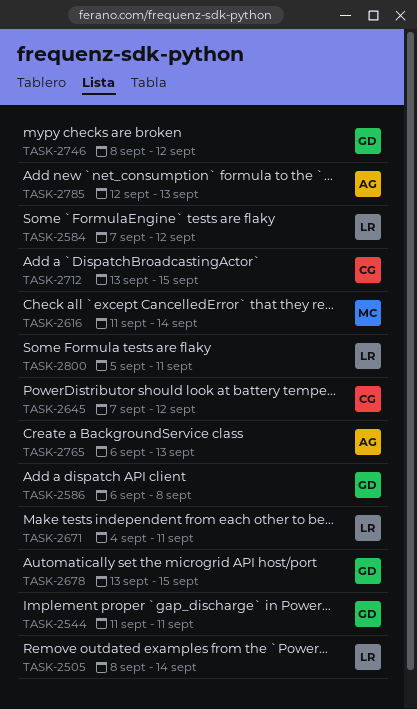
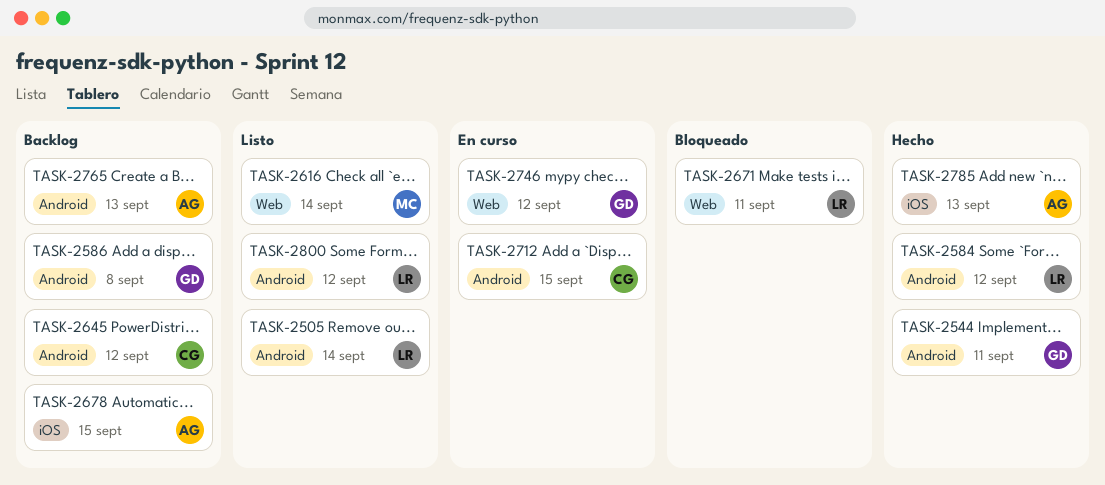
TASK-2678, owner: GD -> AG
TASK-2800, due: Sep 11 -> Sep 12

